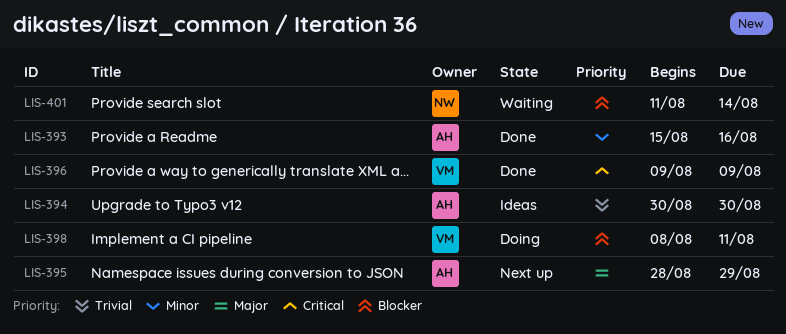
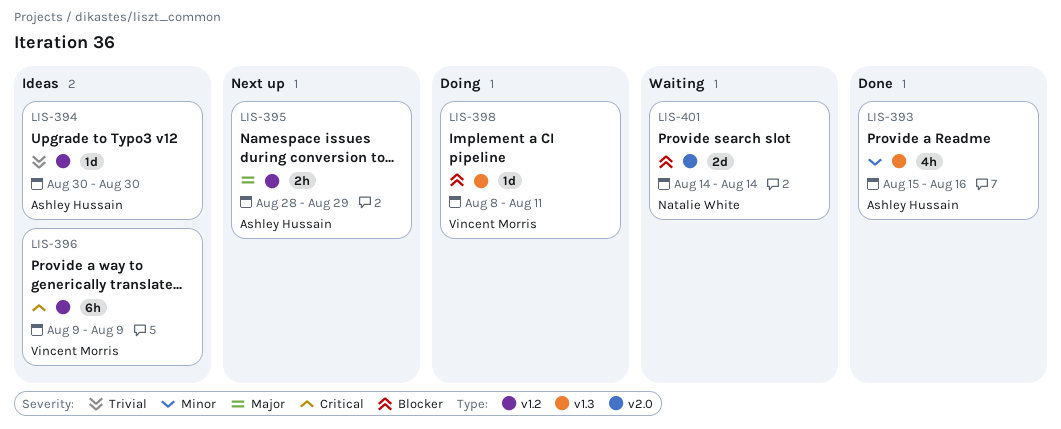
LIS-396, status: Done -> Ideas
LIS-401, start: Aug 11 -> Aug 14

